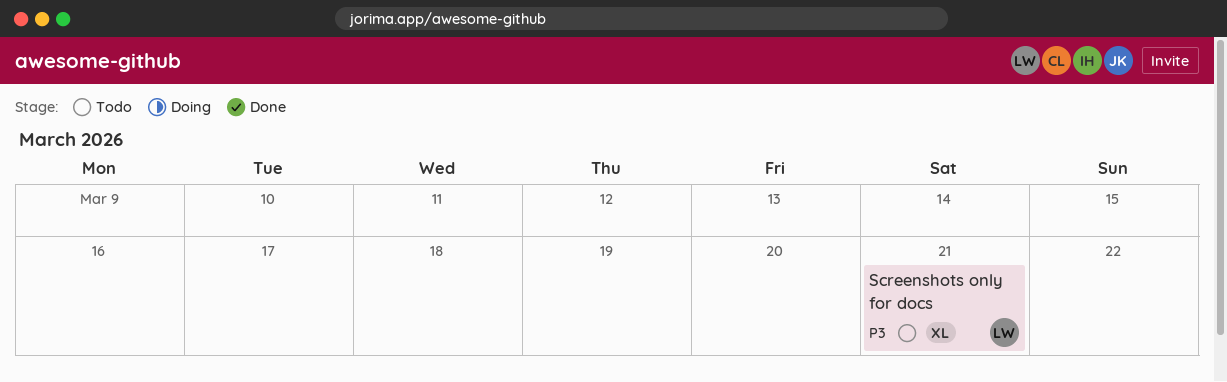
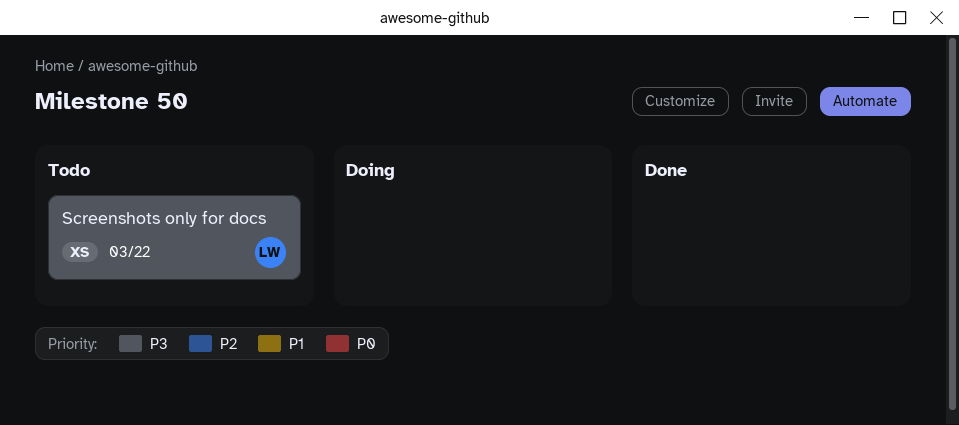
Screenshots only for docs, estimate: XL -> XS
Screenshots only for docs, due: Mar 21 -> Mar 22

